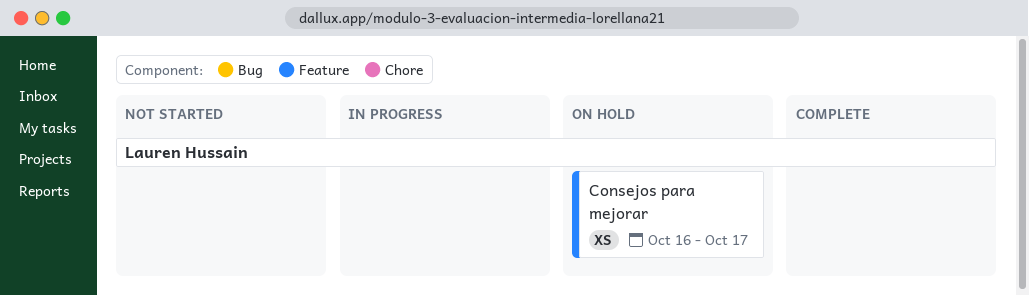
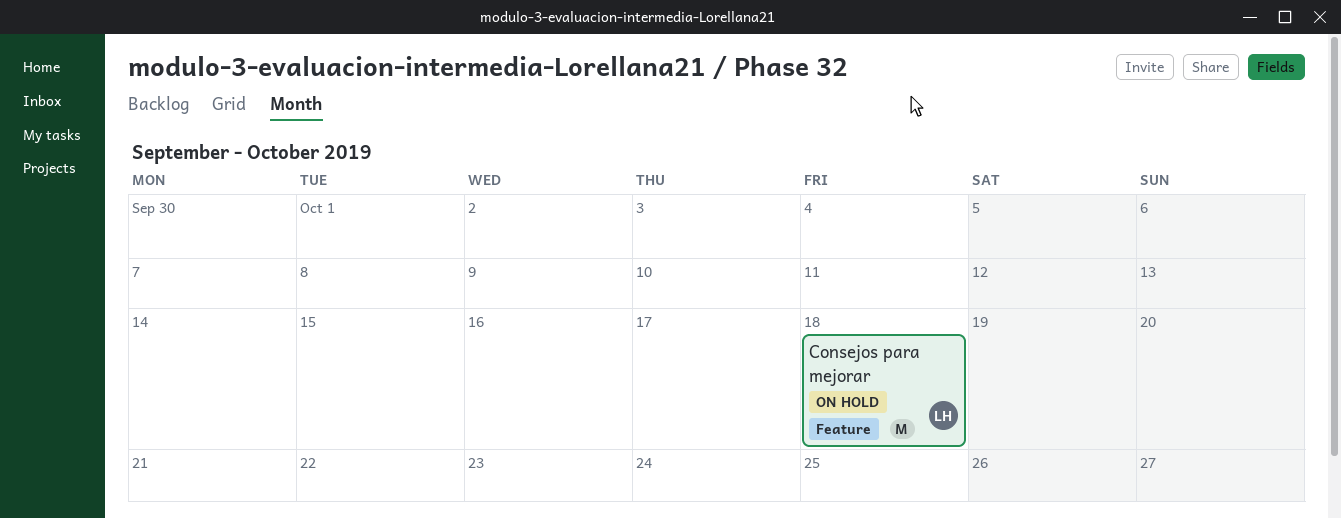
Consejos para mejorar, estimate: XS -> M
Consejos para mejorar, due: Oct 17 -> Oct 18

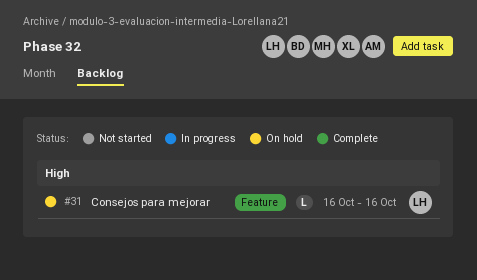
Consejos para mejorar, estimate: M -> L
Consejos para mejorar, due: Oct 18 -> Oct 16

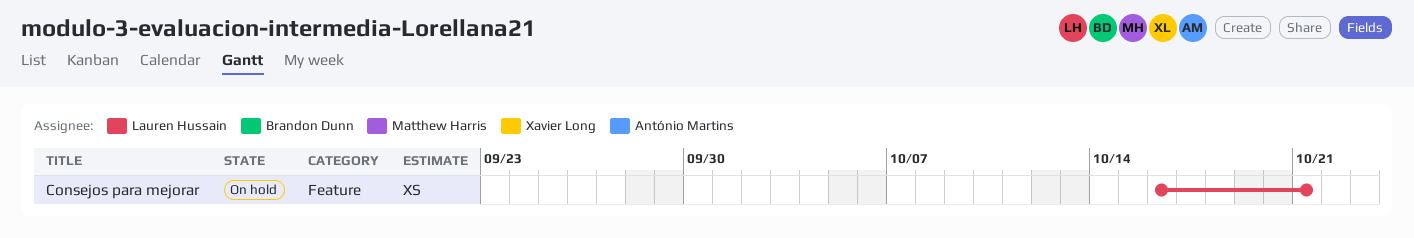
Consejos para mejorar, estimate: L -> XS
Consejos para mejorar, due: Oct 16 -> Oct 21

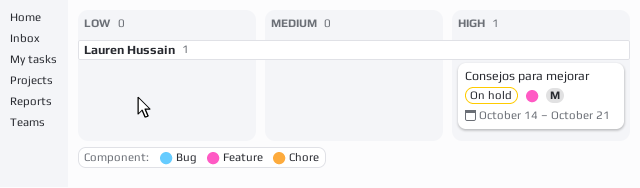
Consejos para mejorar, estimate: XS -> M
Consejos para mejorar, start: Oct 16 -> Oct 14

